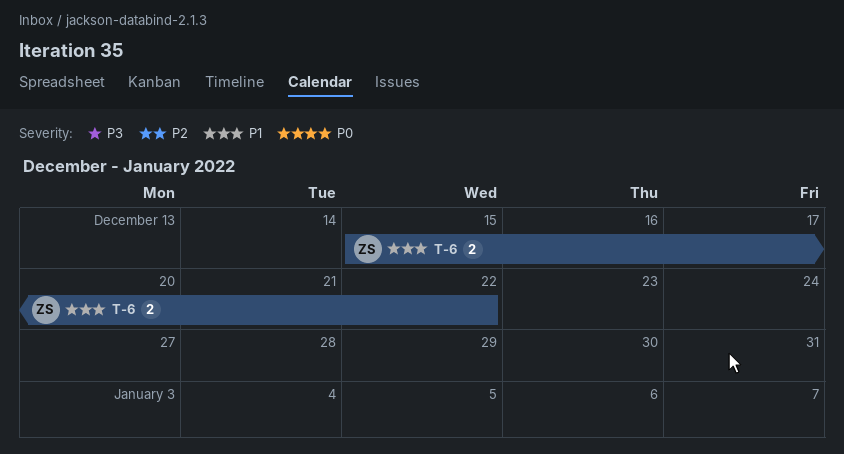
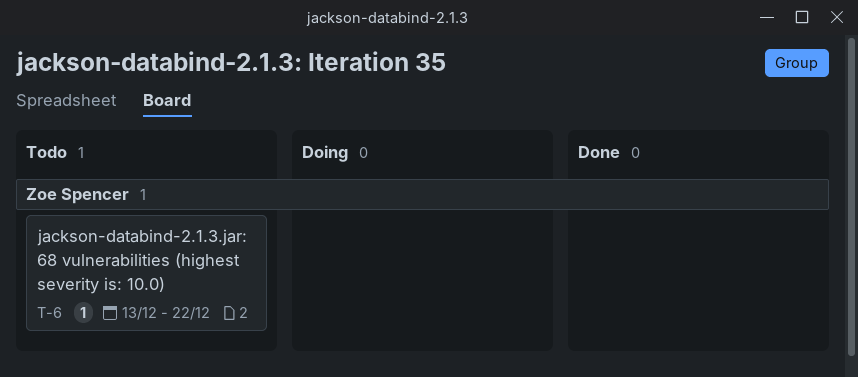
T-6, estimate: 2 -> 1
T-6, start: Dec 15 -> Dec 13

